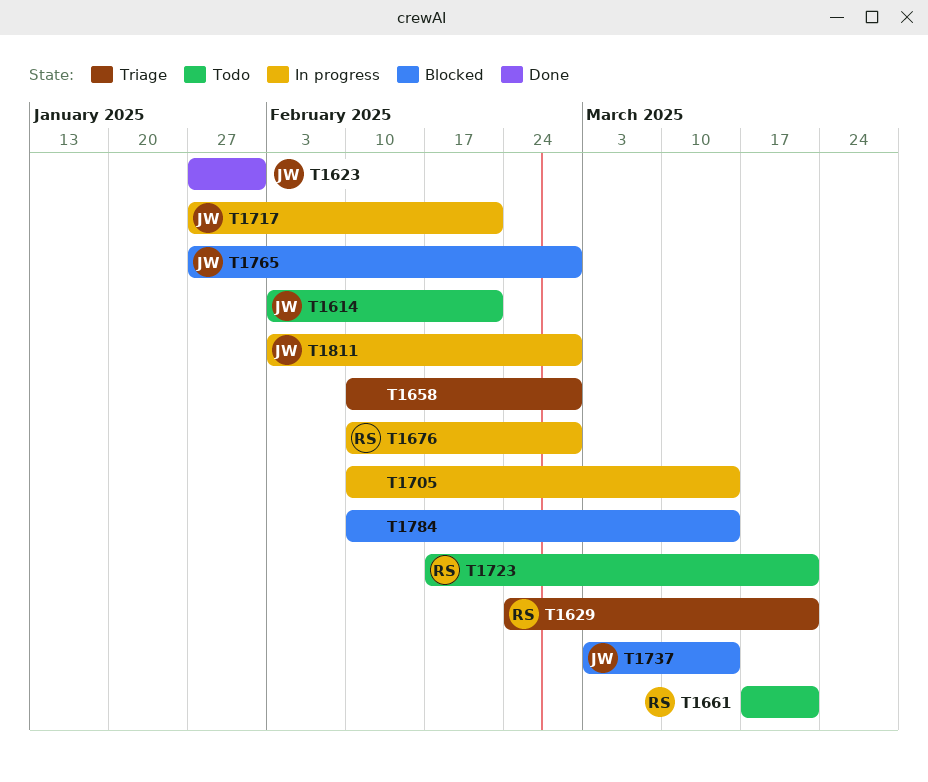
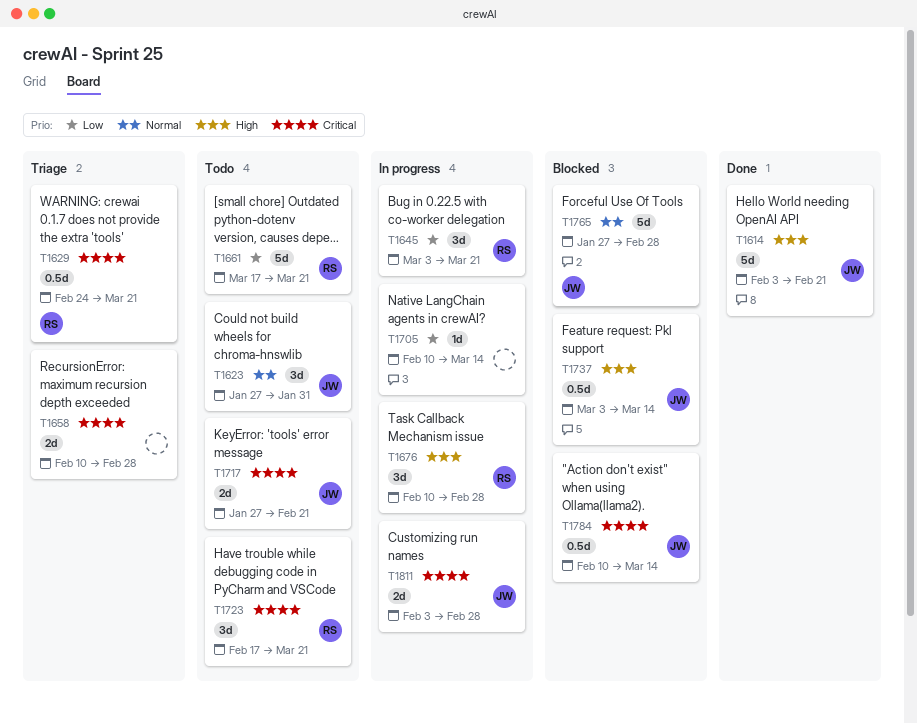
T1614, status: Todo -> Done
T1623, status: Done -> Todo
T1645: none -> present
T1717, status: In progress -> Todo
T1784, owner: none -> JW

